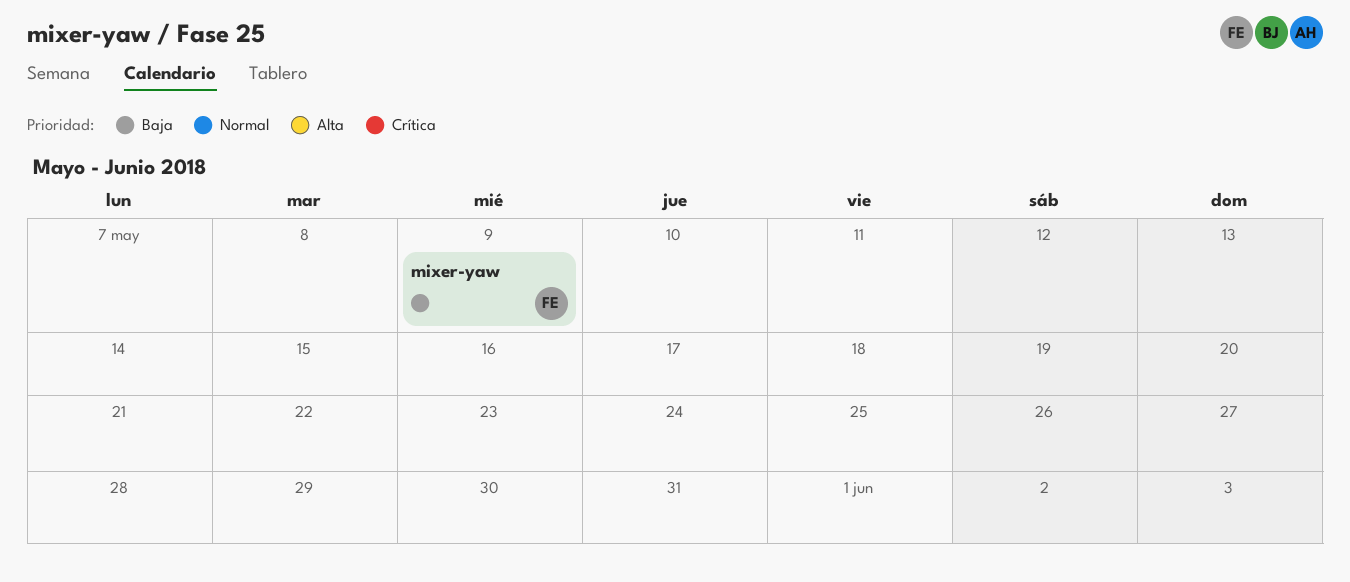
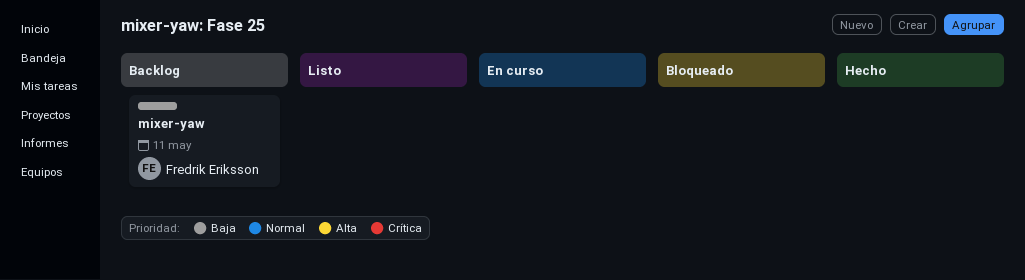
mixer-yaw, due: May 9 -> May 11

